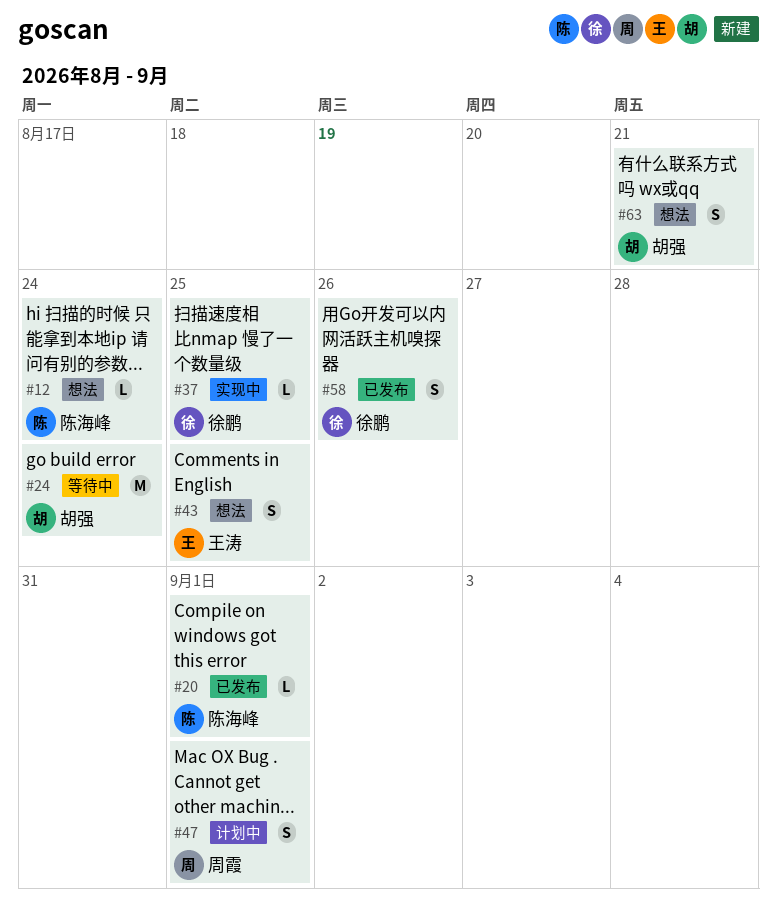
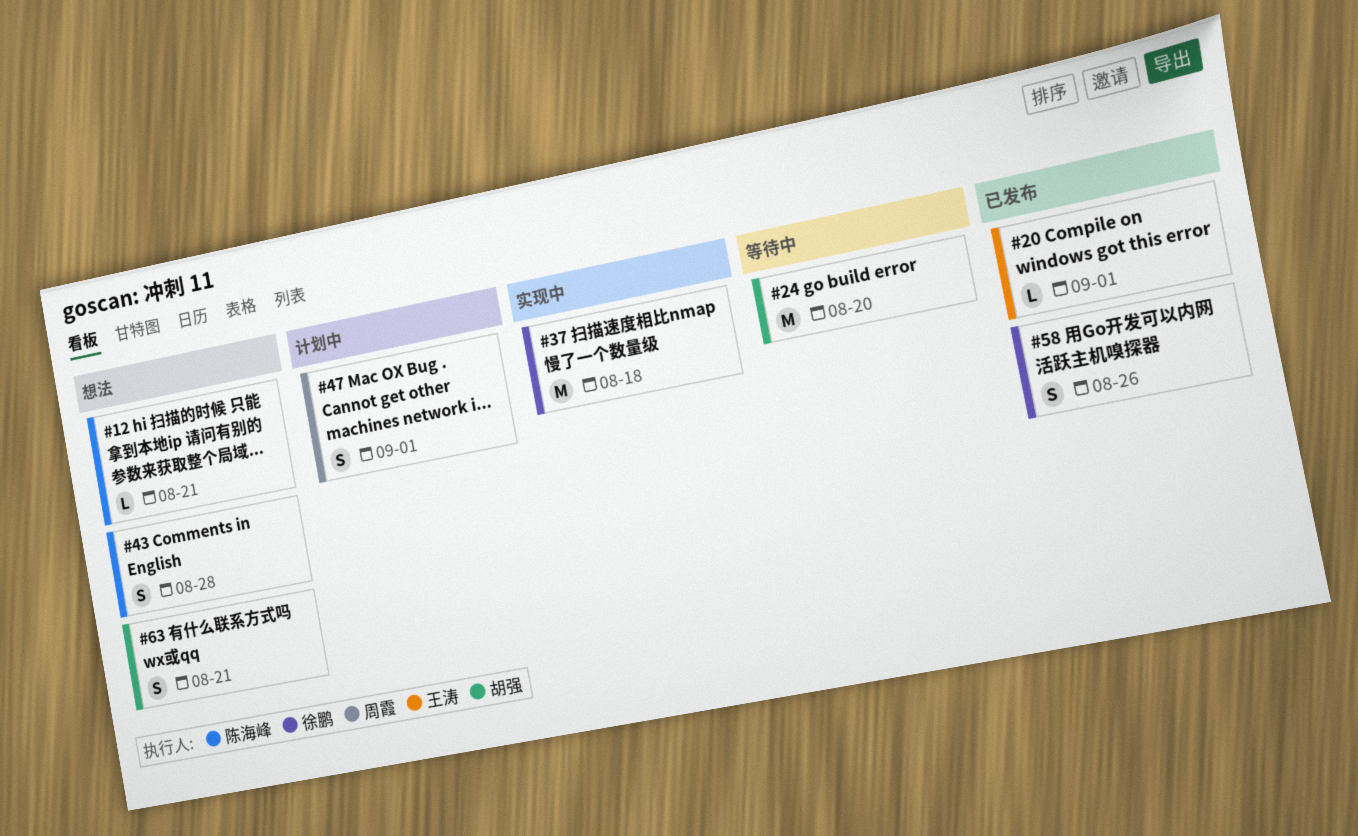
#12, due: Aug 24 -> Aug 21
#20, owner: 陈海峰 -> 王涛
#24, due: Aug 24 -> Aug 20
#37, estimate: L -> M
#37, due: Aug 25 -> Aug 18
#43, owner: 王涛 -> 陈海峰
#43, due: Aug 25 -> Aug 28

